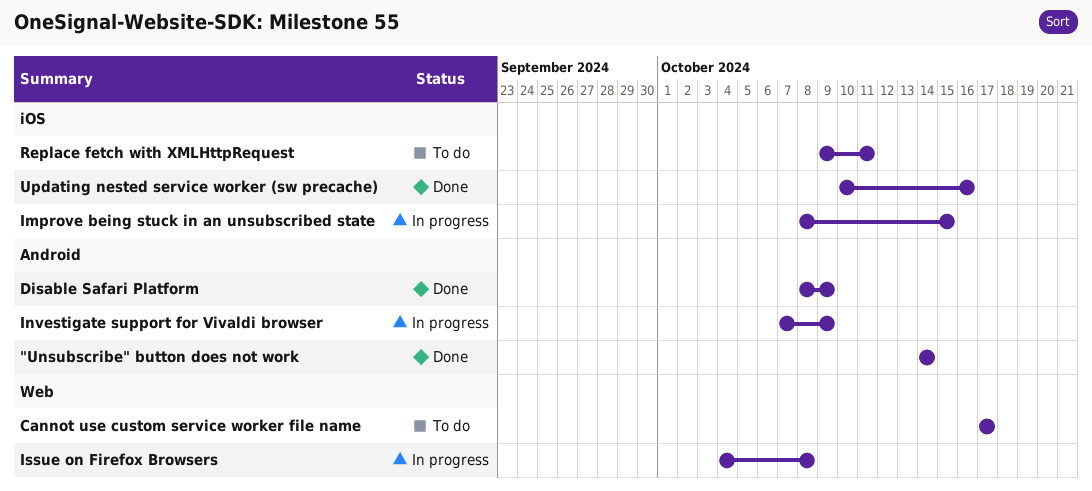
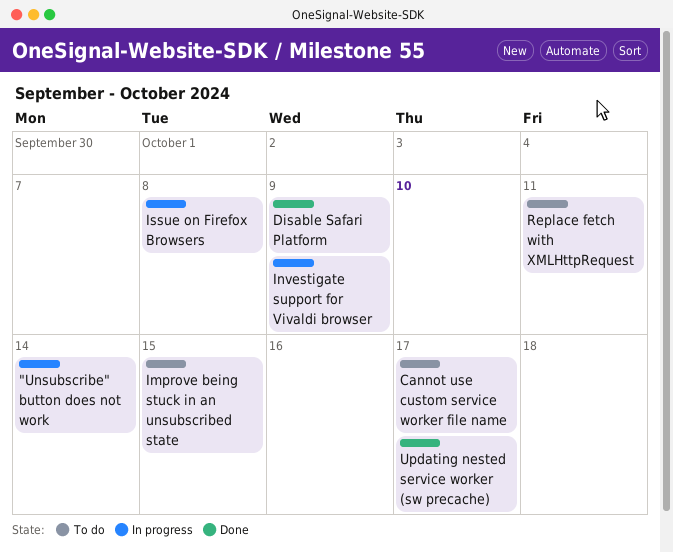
"Unsubscribe" button does not work, status: Done -> In progress
Improve being stuck in an unsubscribed state, status: In progress -> To do
Updating nested service worker (sw precache), due: Oct 16 -> Oct 17

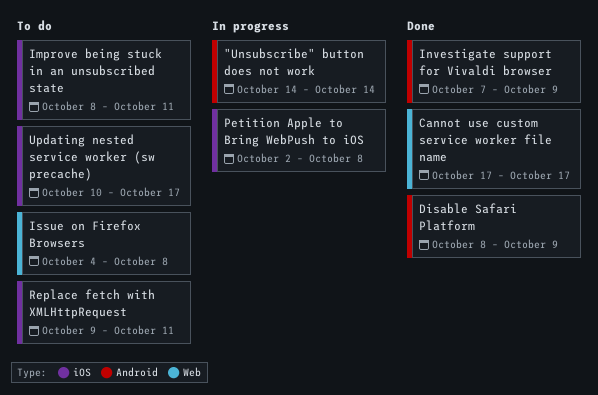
Cannot use custom service worker file name, status: To do -> Done
Improve being stuck in an unsubscribed state, due: Oct 15 -> Oct 11
Investigate support for Vivaldi browser, status: In progress -> Done
Issue on Firefox Browsers, status: In progress -> To do
Petition Apple to Bring WebPush to iOS: none -> present
Updating nested service worker (sw precache), status: Done -> To do

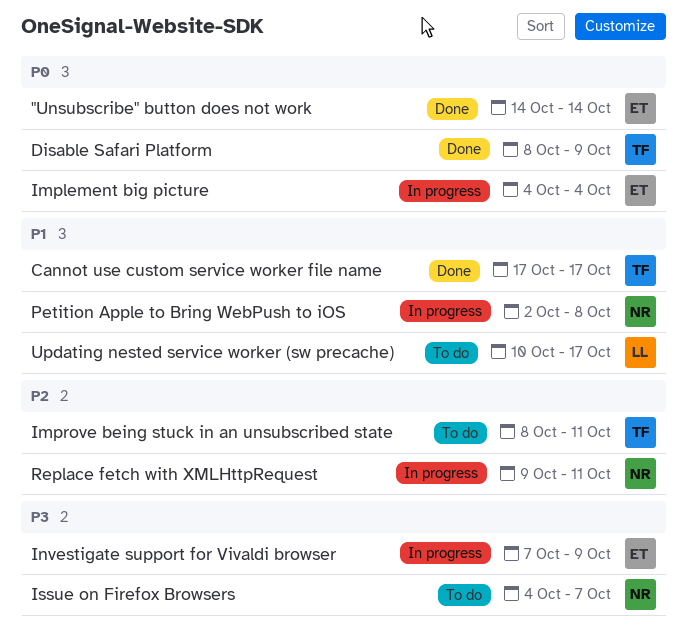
"Unsubscribe" button does not work, status: In progress -> Done
Implement big picture: none -> present
Investigate support for Vivaldi browser, status: Done -> In progress
Issue on Firefox Browsers, due: Oct 8 -> Oct 7
Replace fetch with XMLHttpRequest, status: To do -> In progress

